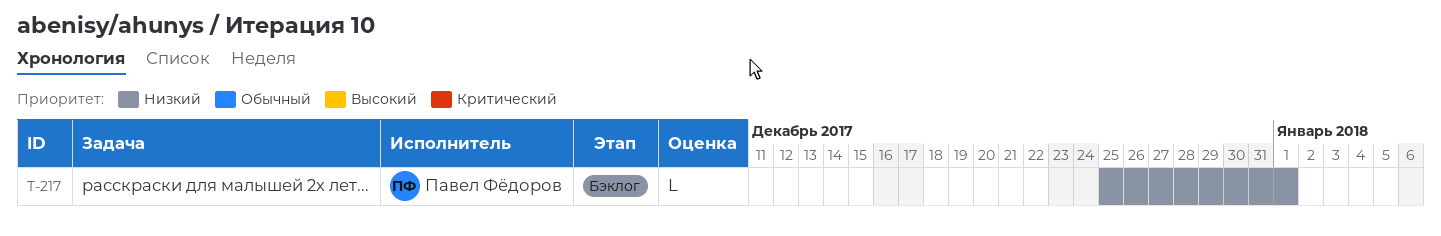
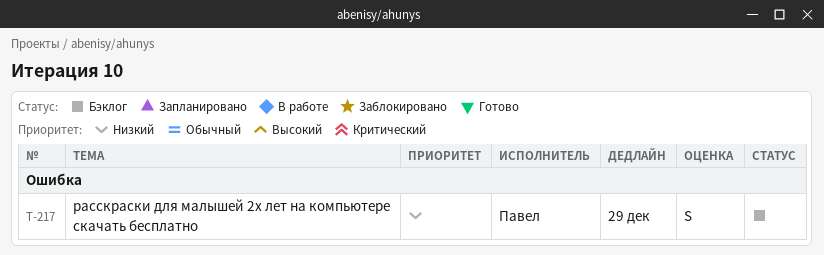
T-217, estimate: L -> S
T-217, due: Jan 1 -> Dec 29

